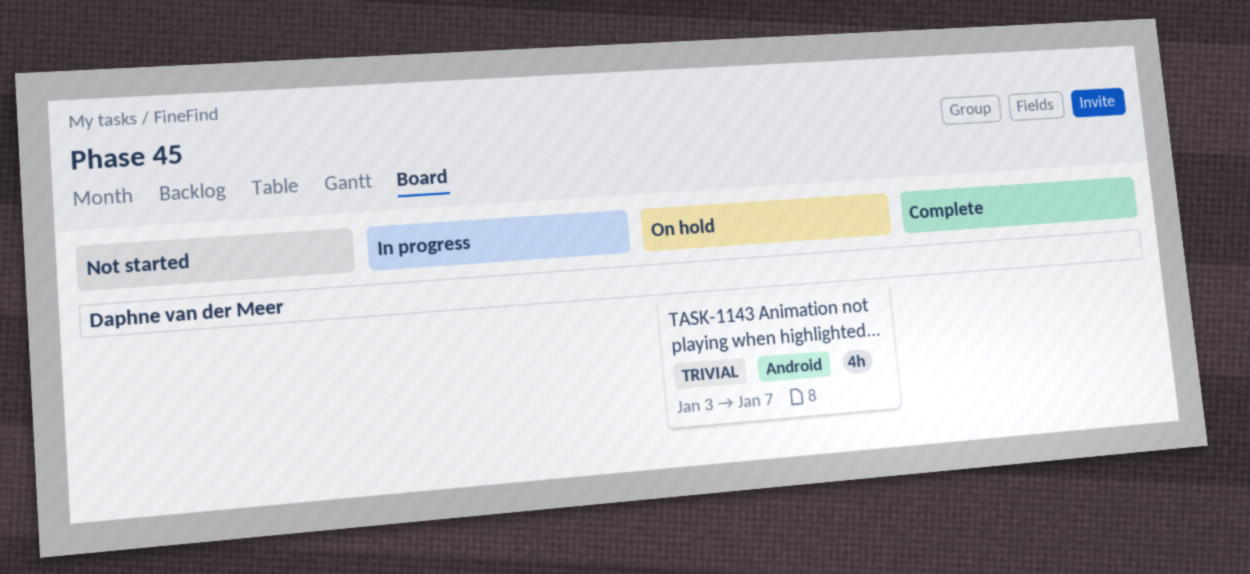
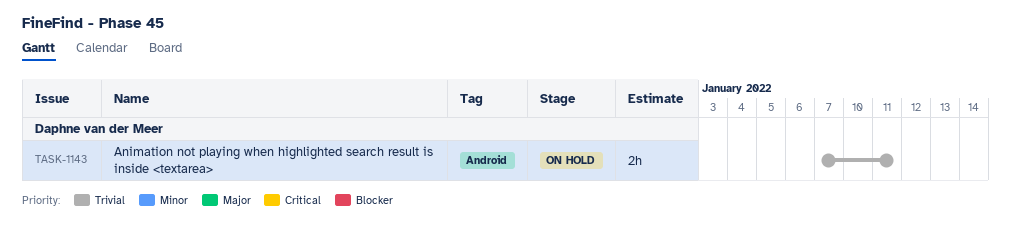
TASK-1143, estimate: 4h -> 2h
TASK-1143, start: Jan 3 -> Jan 7
TASK-1143, due: Jan 7 -> Jan 11

